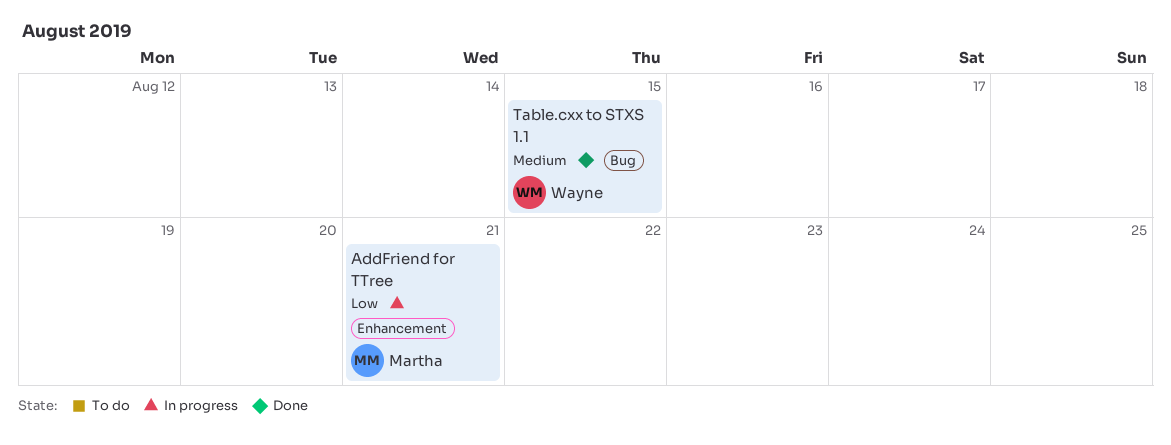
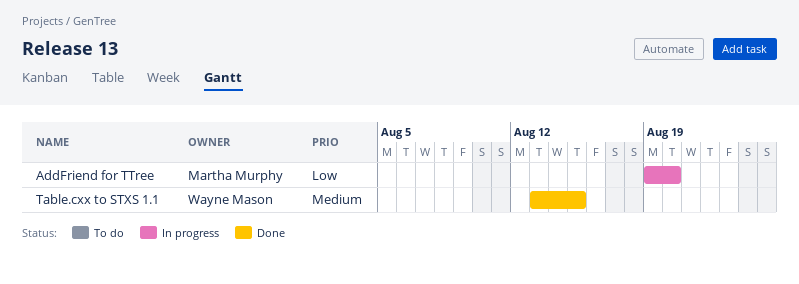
AddFriend for TTree, due: Aug 21 -> Aug 20

